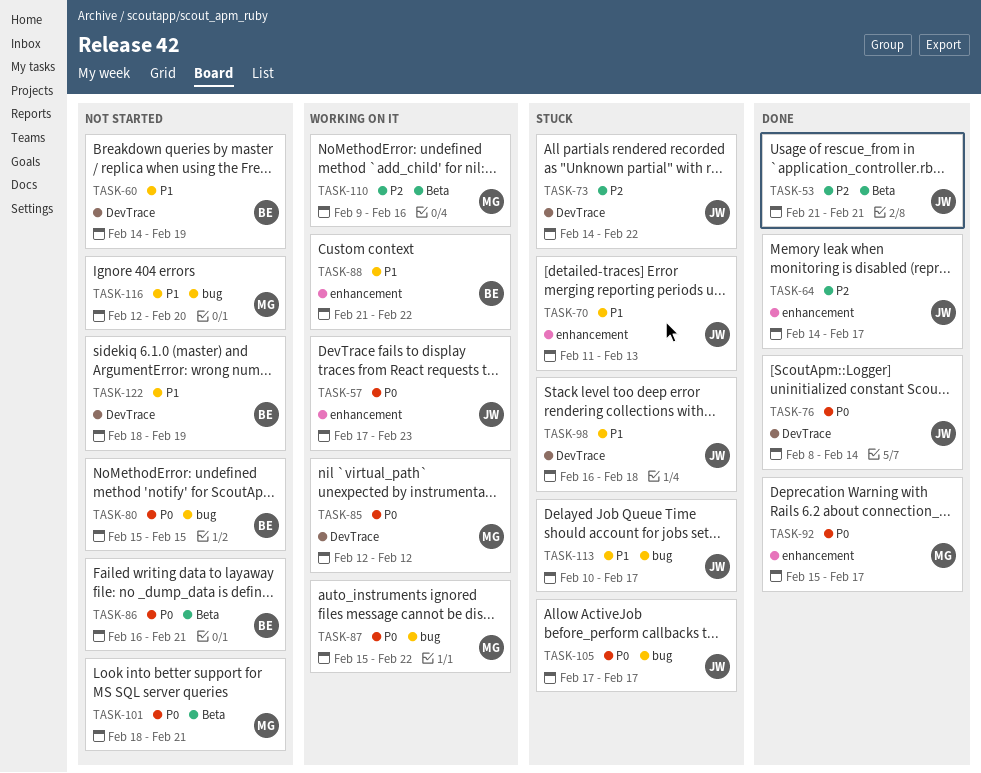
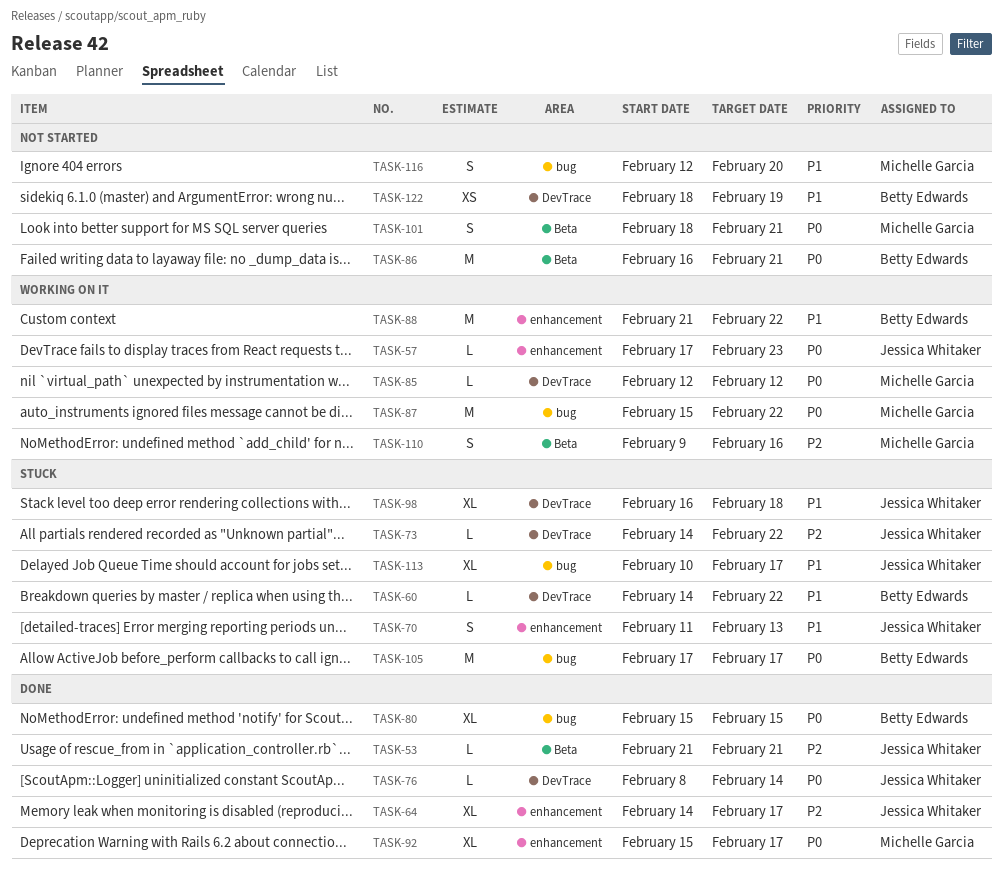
TASK-60, status: Not started -> Stuck
TASK-60, due: Feb 19 -> Feb 22
TASK-80, status: Not started -> Done
TASK-105, owner: Jessica Whitaker -> Betty Edwards

